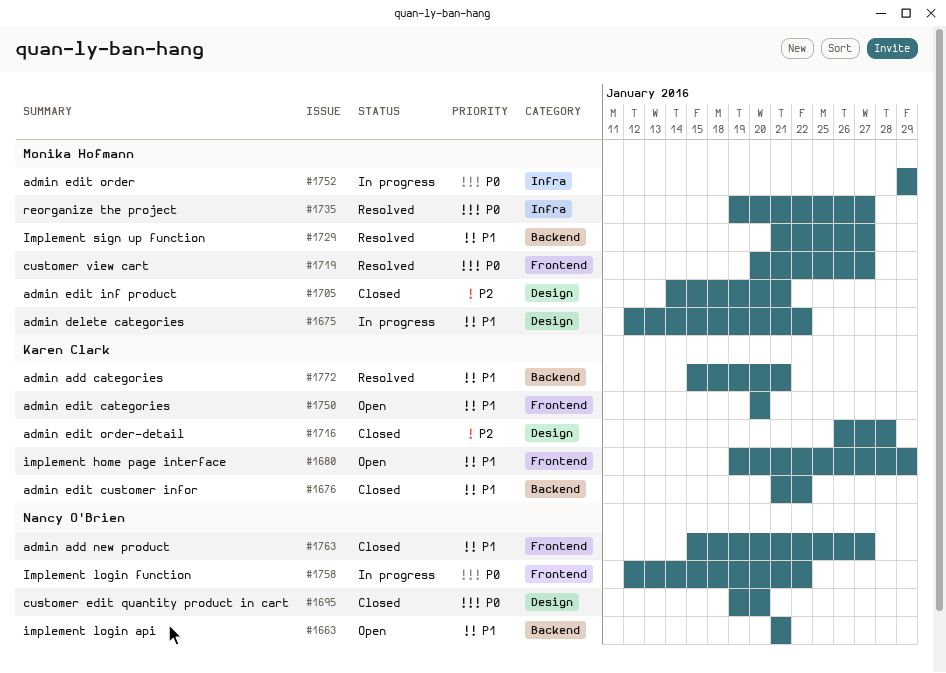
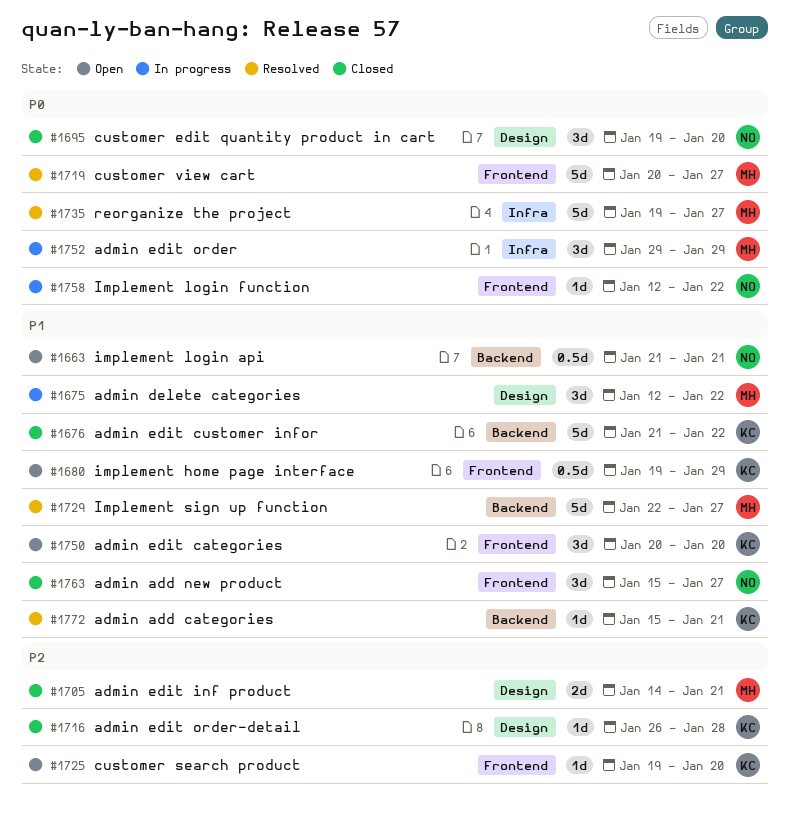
#1725: none -> present
#1729, start: Jan 21 -> Jan 22

